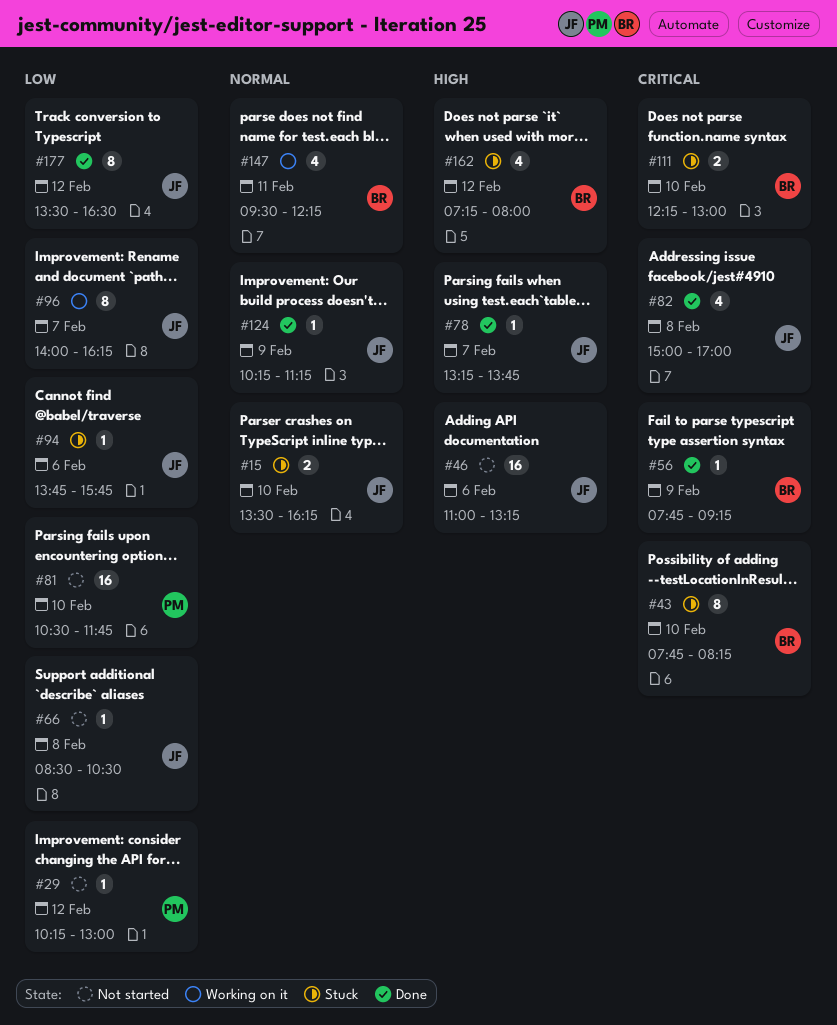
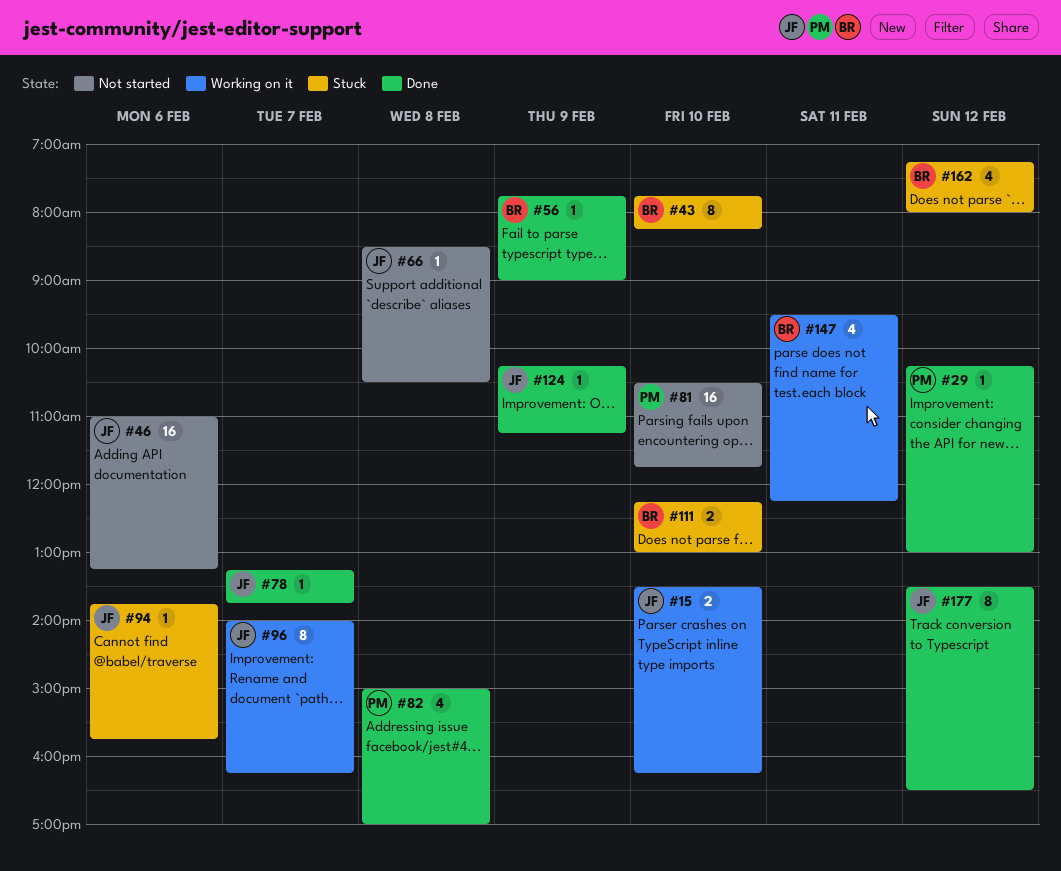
#15, status: Stuck -> Working on it
#29, status: Not started -> Done
#56, ends: 09:15 -> 09:00
#82, owner: JF -> PM

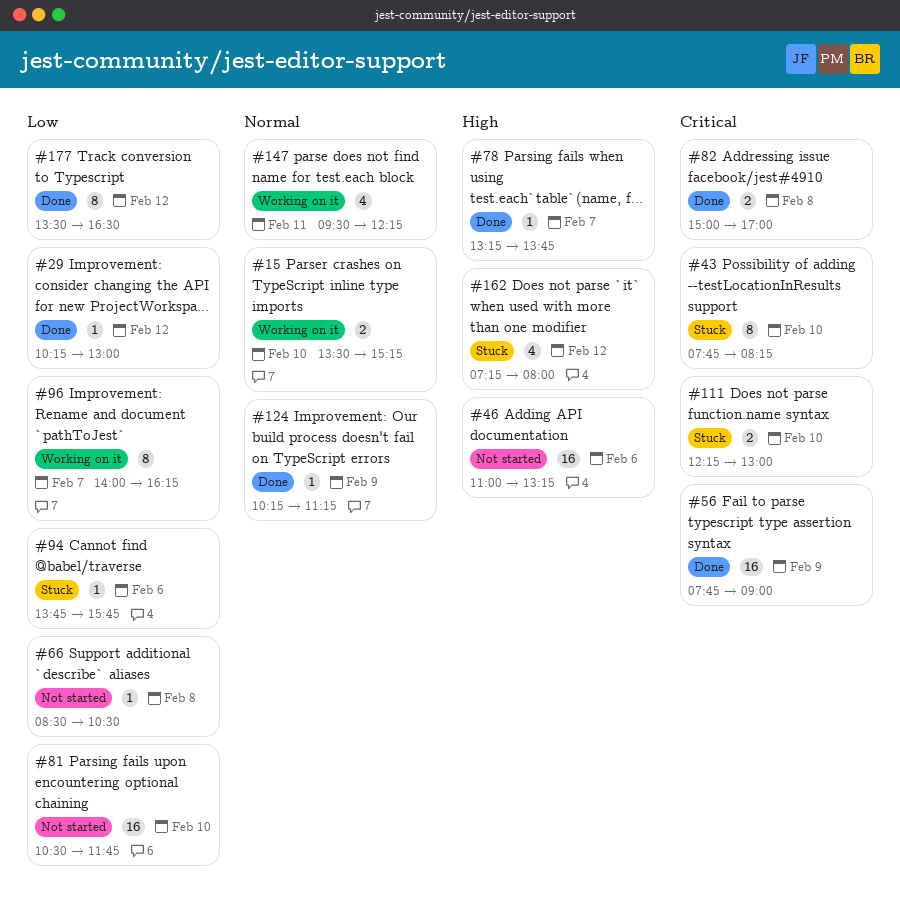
#15, ends: 16:15 -> 15:15
#56, estimate: 1 -> 16
#82, estimate: 4 -> 2

